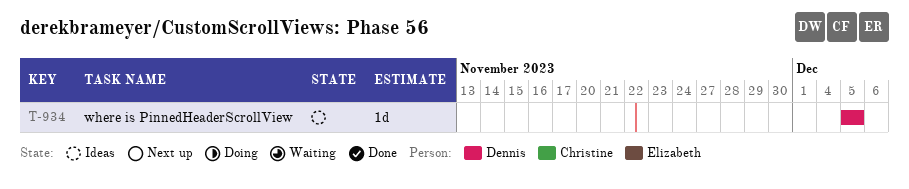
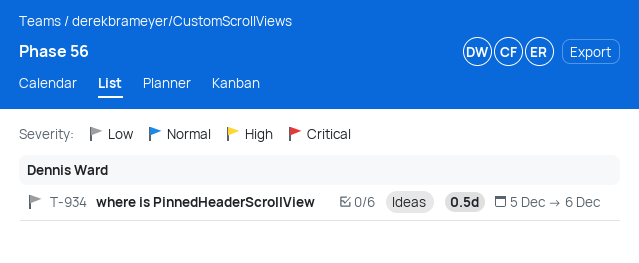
T-934, estimate: 1d -> 0.5d
T-934, due: Dec 5 -> Dec 6

